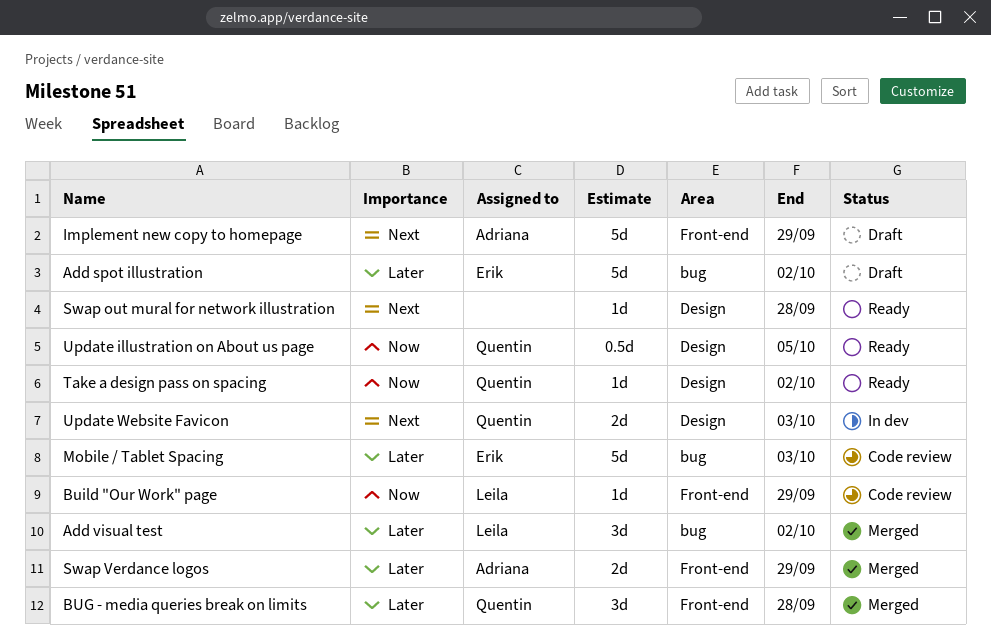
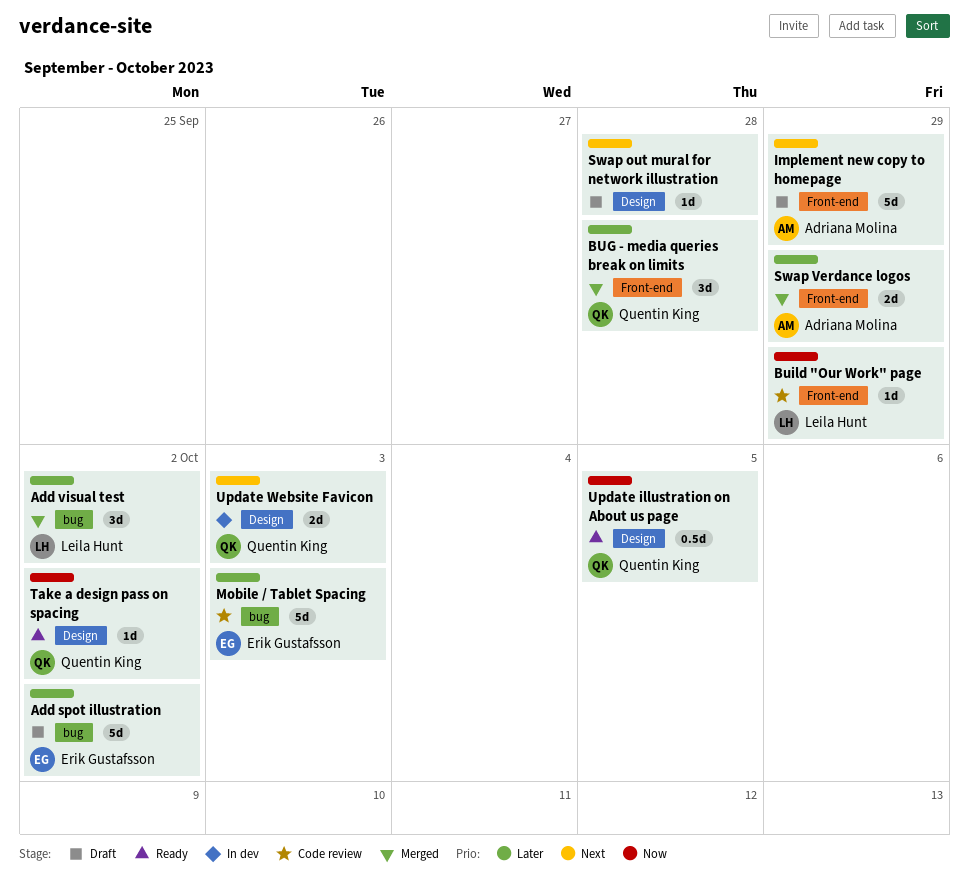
Swap out mural for network illustration, status: Ready -> Draft

